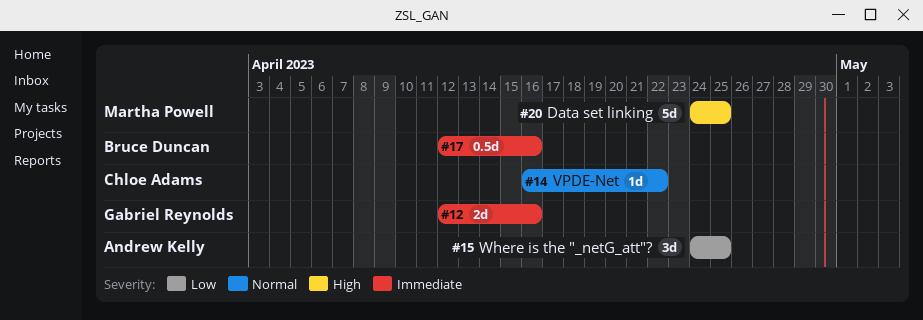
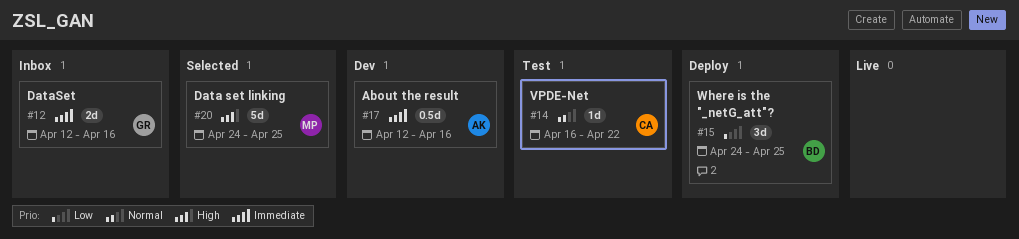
#15, owner: Andrew Kelly -> Bruce Duncan
#17, owner: Bruce Duncan -> Andrew Kelly

